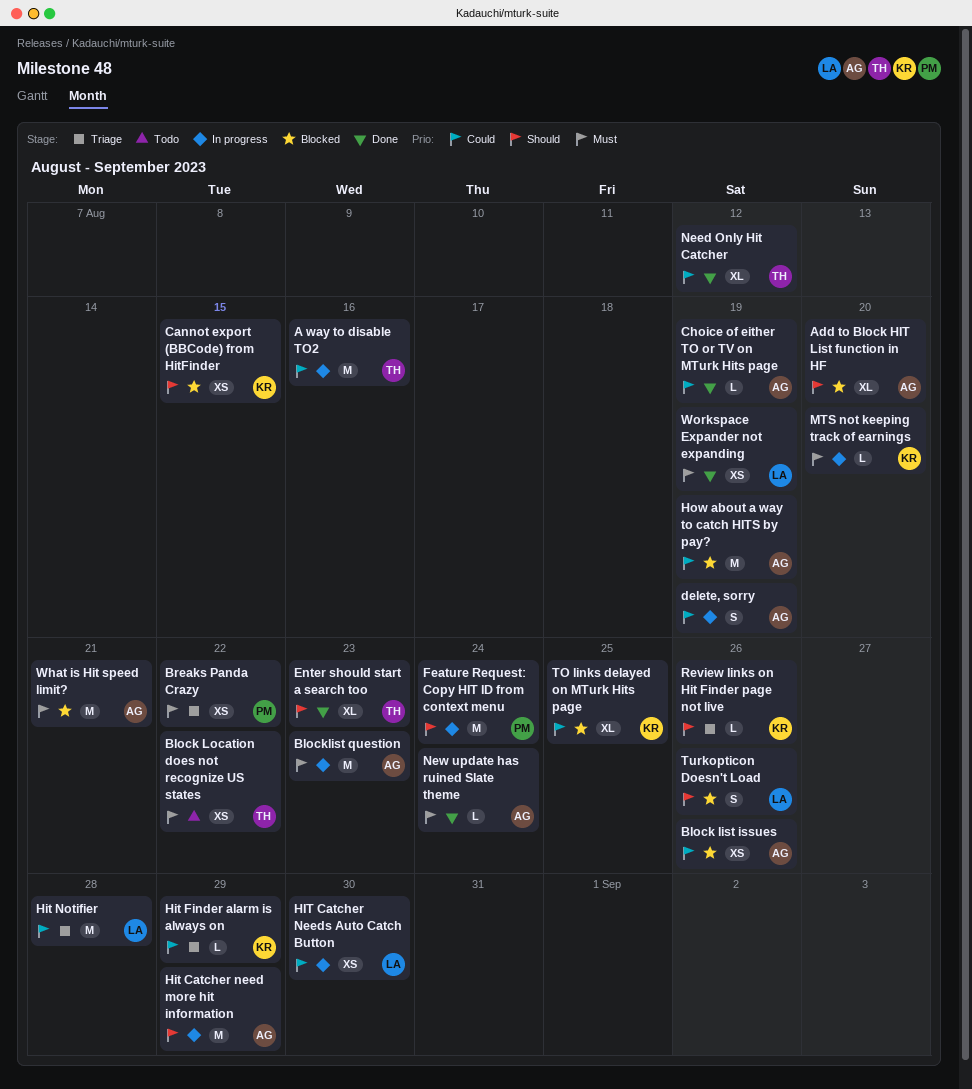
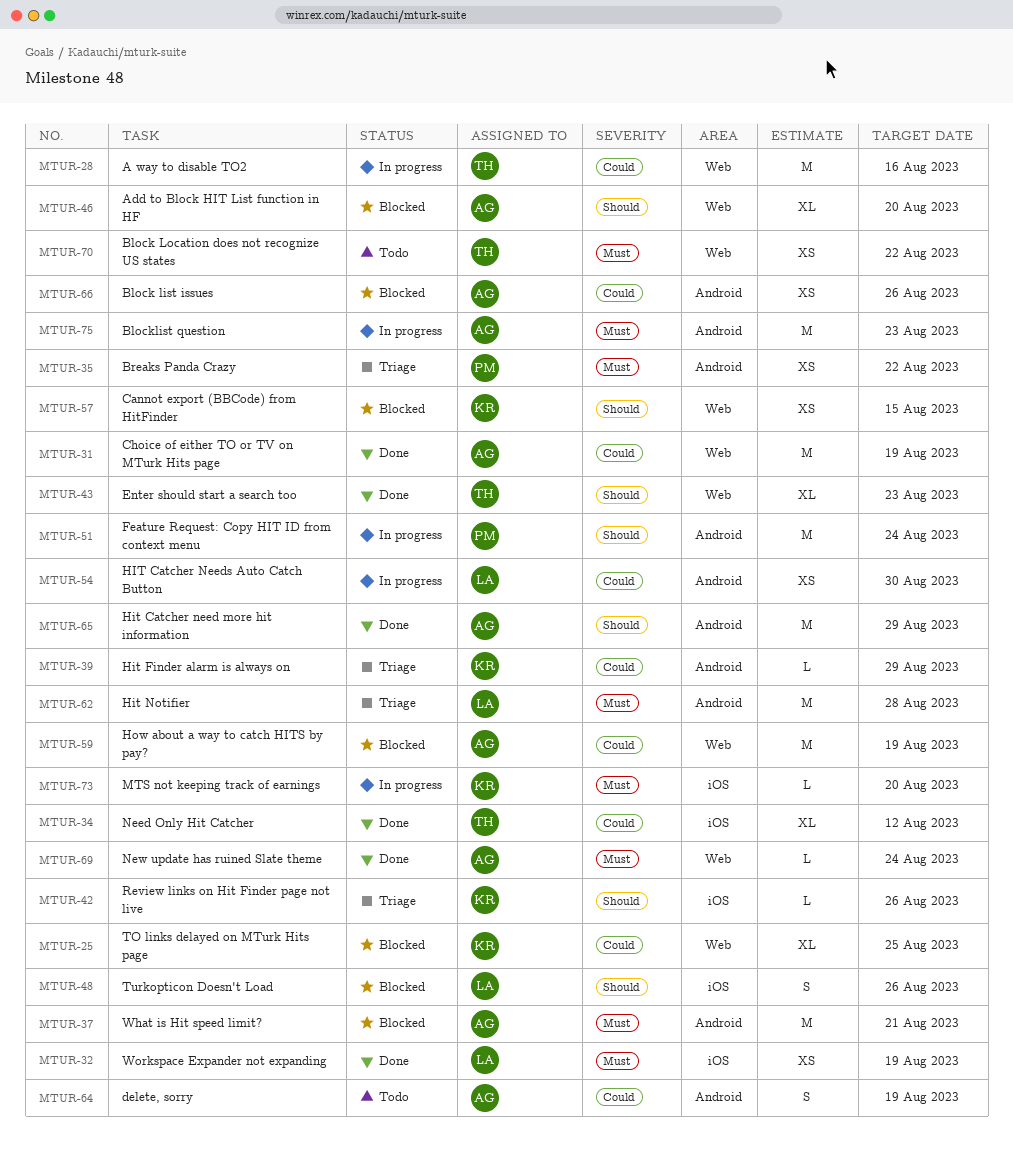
Choice of either TO or TV on MTurk Hits page, estimate: L -> M
delete, sorry, status: In progress -> Todo
Hit Catcher need more hit information, status: In progress -> Done
Hit Notifier, priority: Could -> Must

